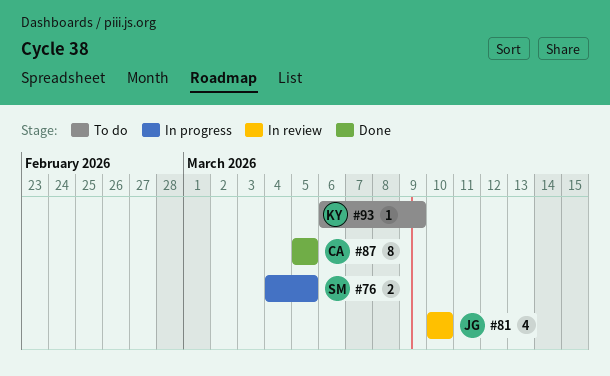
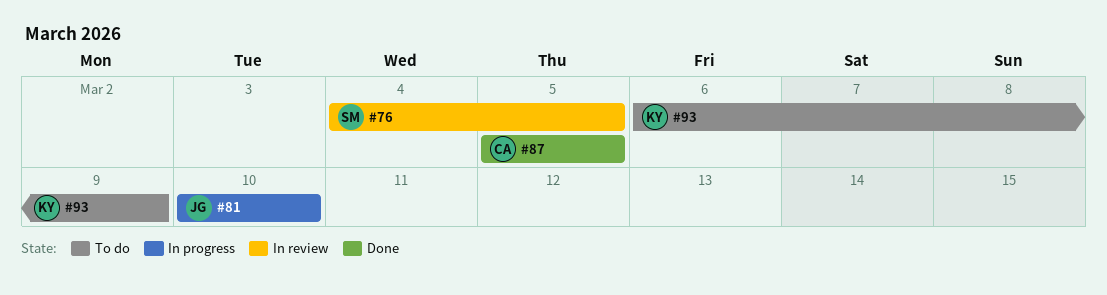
#76, status: In progress -> In review
#81, status: In review -> In progress

